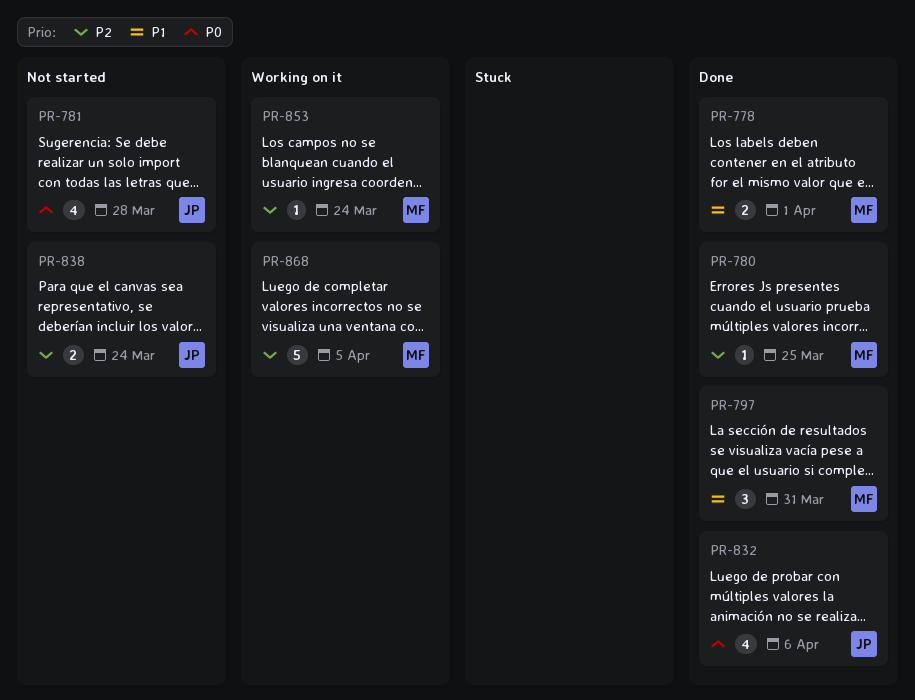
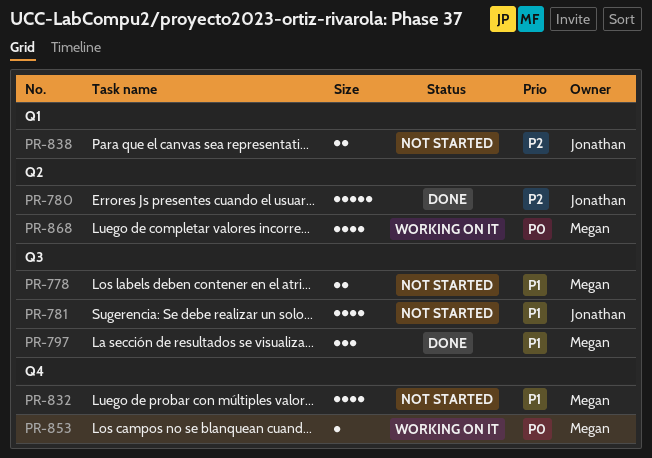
PR-778, status: Done -> Not started
PR-780, owner: Megan -> Jonathan
PR-780, estimate: 1 -> 5
PR-781, priority: P0 -> P1
PR-832, status: Done -> Not started
PR-832, owner: Jonathan -> Megan
PR-832, priority: P0 -> P1
PR-853, priority: P2 -> P0
PR-868, priority: P2 -> P0
PR-868, estimate: 5 -> 4

